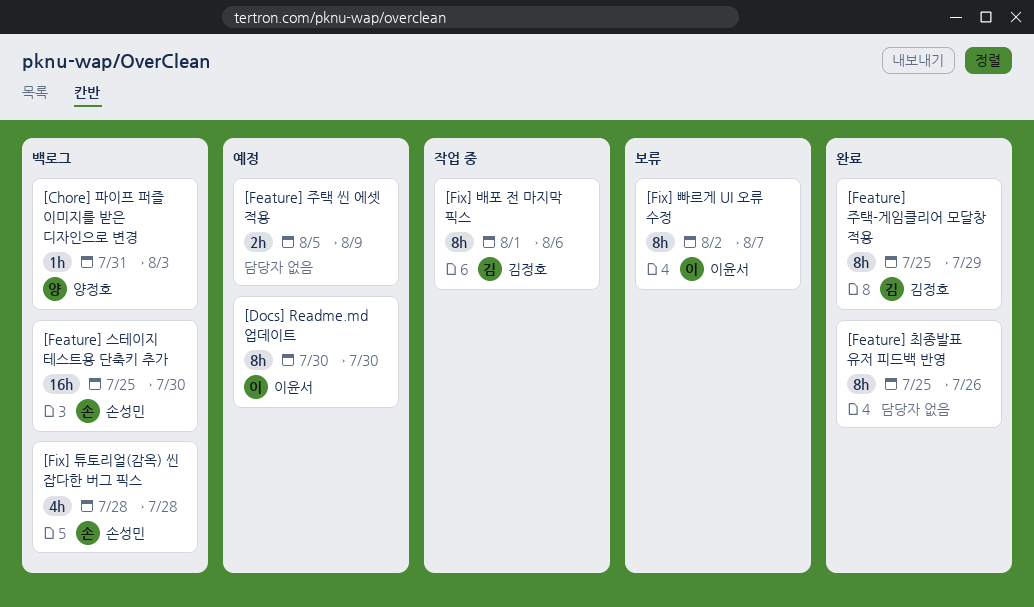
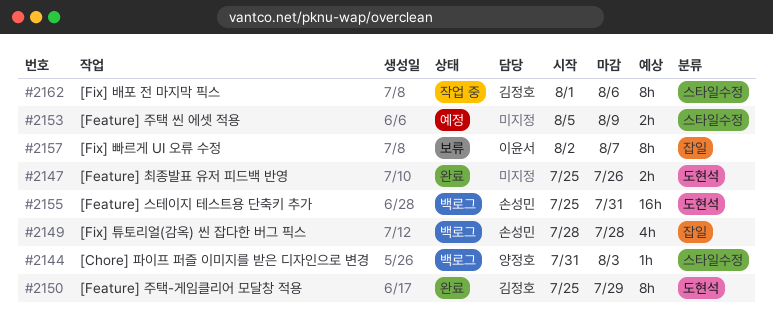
[Docs] Readme.md 업데이트: present -> none
[Feature] 스테이지 테스트용 단축키 추가, due: Jul 30 -> Jul 31
[Feature] 최종발표 유저 피드백 반영, estimate: 8h -> 2h

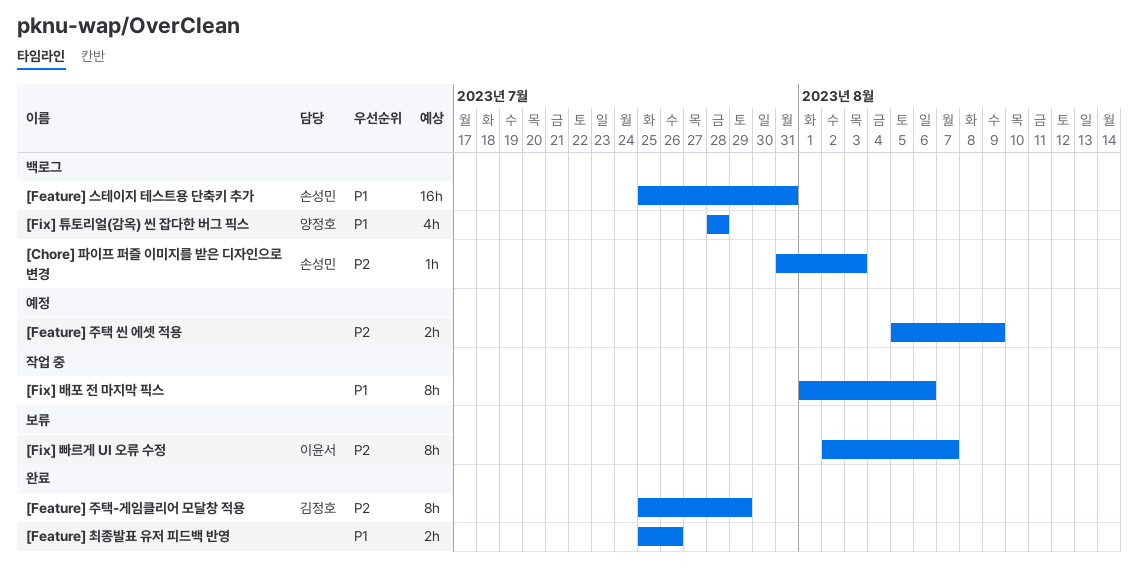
[Chore] 파이프 퍼즐 이미지를 받은 디자인으로 변경, owner: 양정호 -> 손성민
[Fix] 배포 전 마지막 픽스, owner: 김정호 -> none
[Fix] 튜토리얼(감옥) 씬 잡다한 버그 픽스, owner: 손성민 -> 양정호

